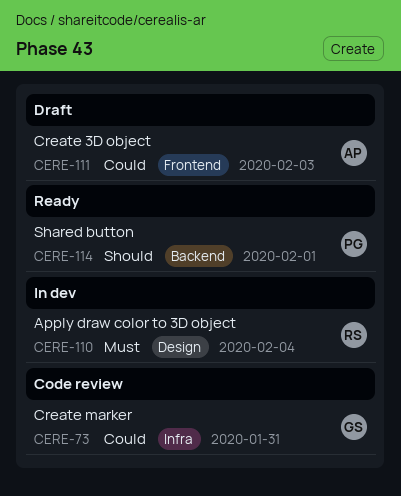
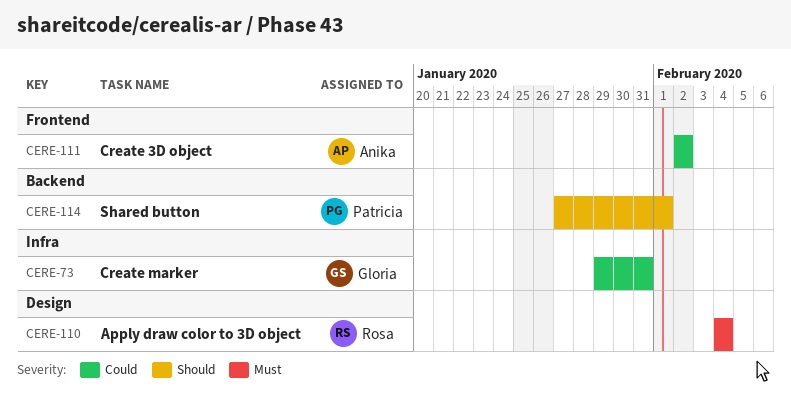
CERE-111, due: Feb 3 -> Feb 2

